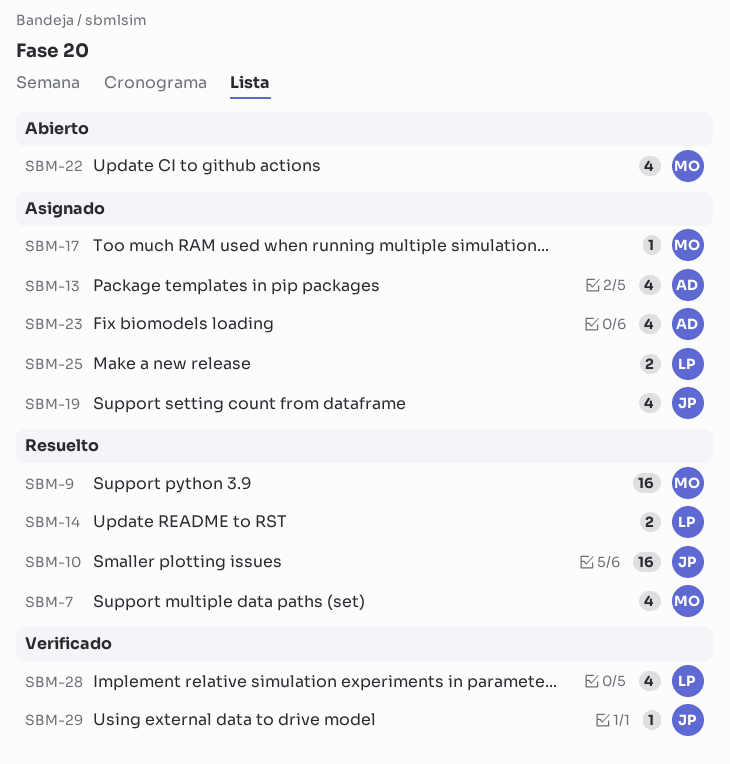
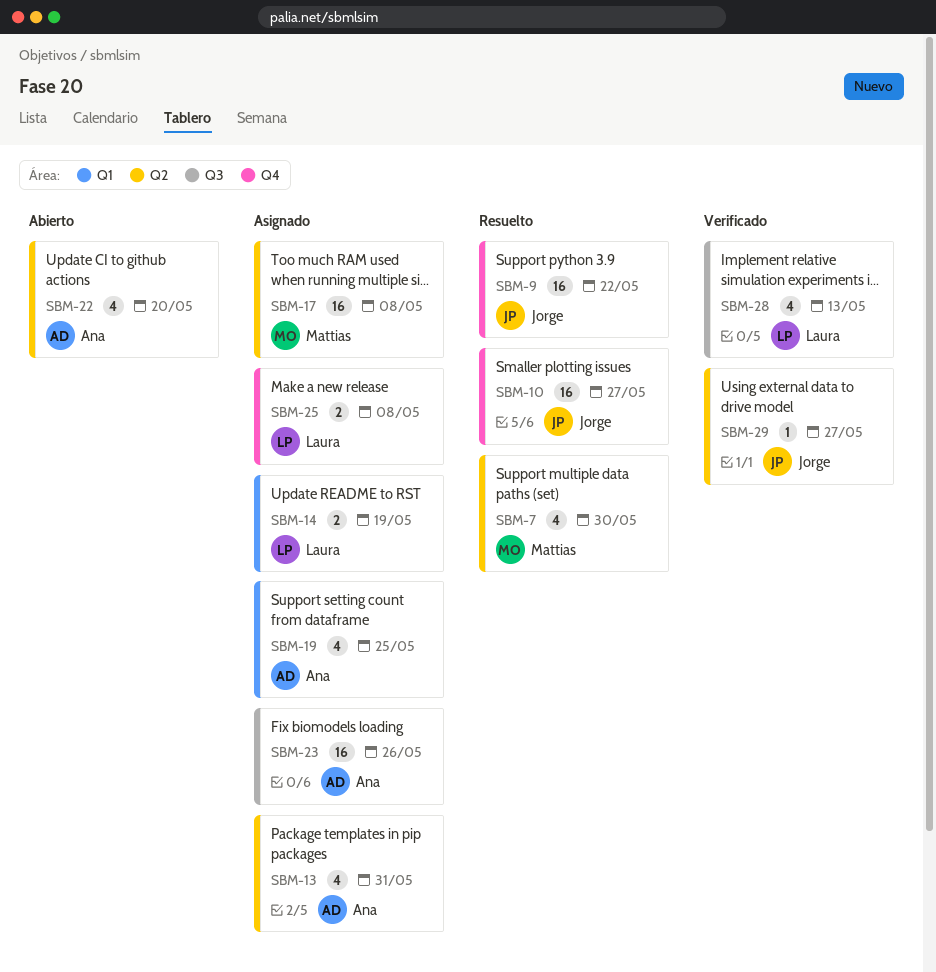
SBM-9, owner: Mattias -> Jorge
SBM-14, status: Resuelto -> Asignado
SBM-17, estimate: 1 -> 16
SBM-19, owner: Jorge -> Ana
SBM-22, owner: Mattias -> Ana
SBM-23, estimate: 4 -> 16

